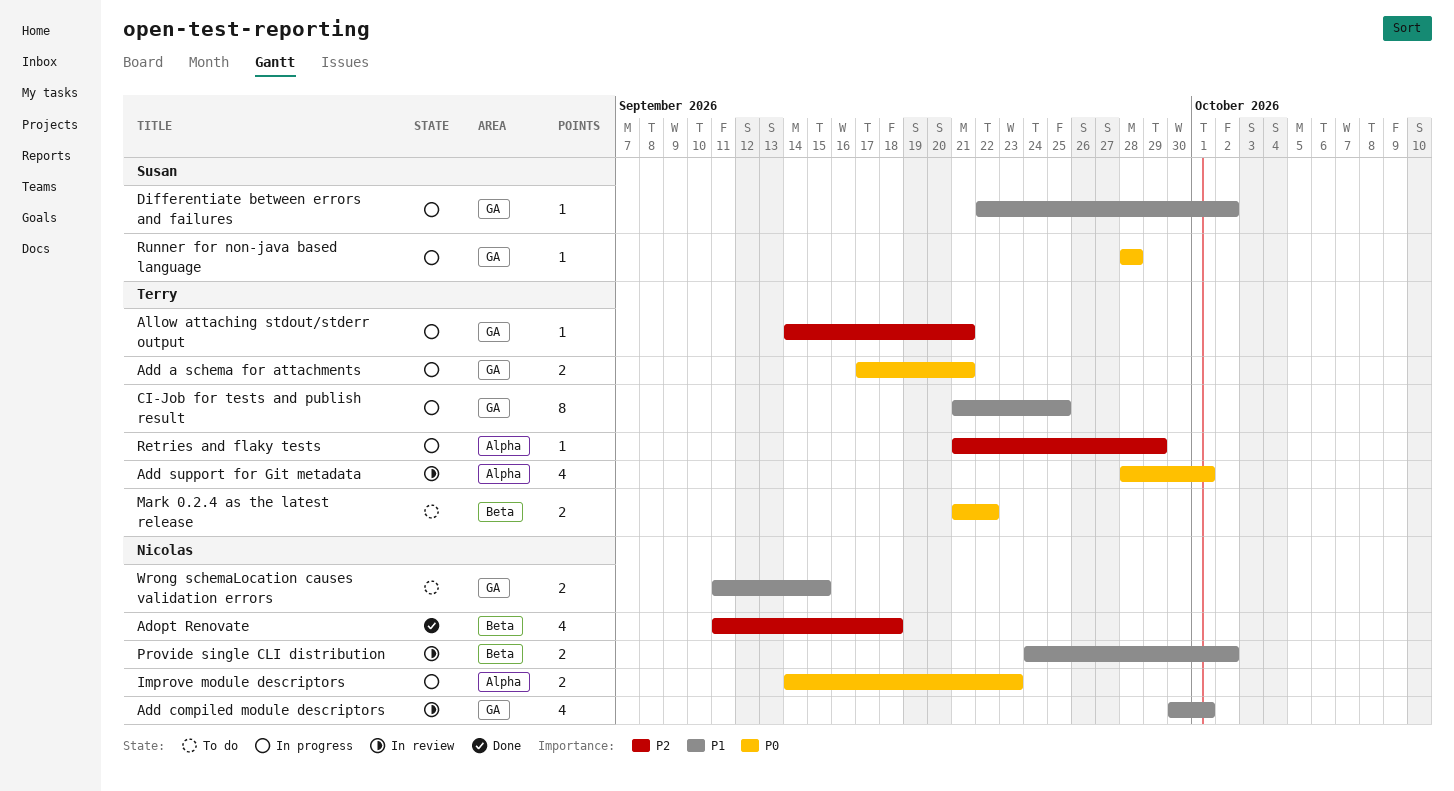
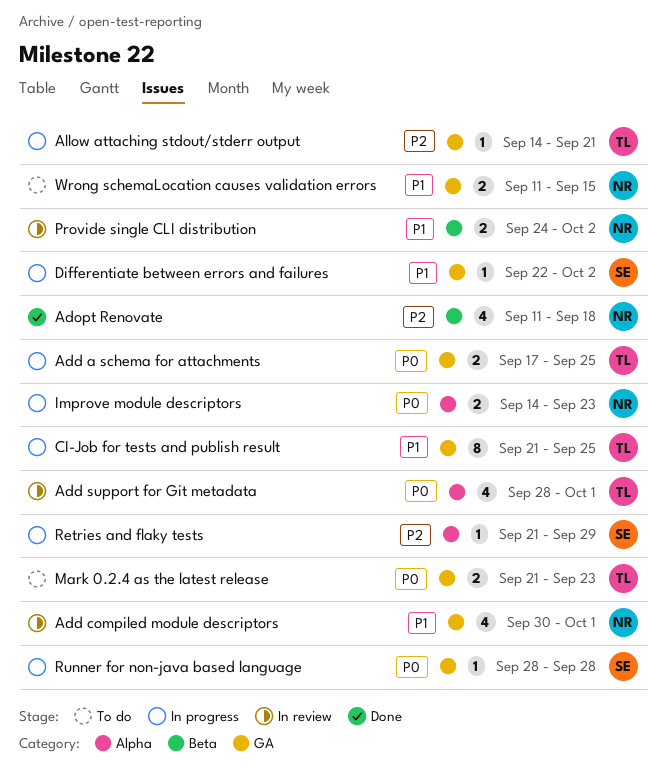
Add a schema for attachments, due: Sep 21 -> Sep 25
Mark 0.2.4 as the latest release, label: Beta -> GA
Mark 0.2.4 as the latest release, due: Sep 22 -> Sep 23
Retries and flaky tests, owner: Terry -> Susan

